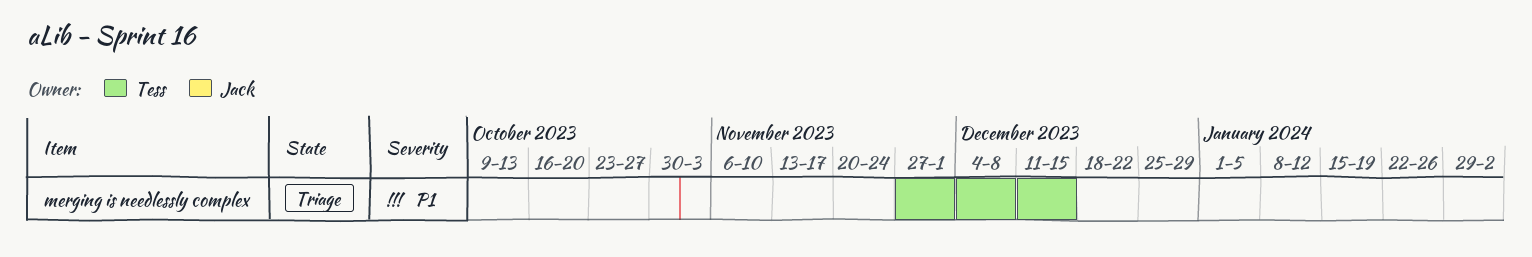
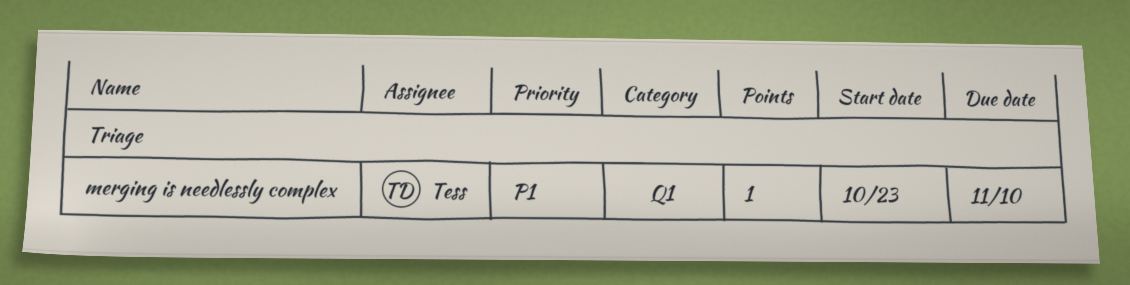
merging is needlessly complex, start: Nov 27 -> Oct 23
merging is needlessly complex, due: Dec 15 -> Nov 10

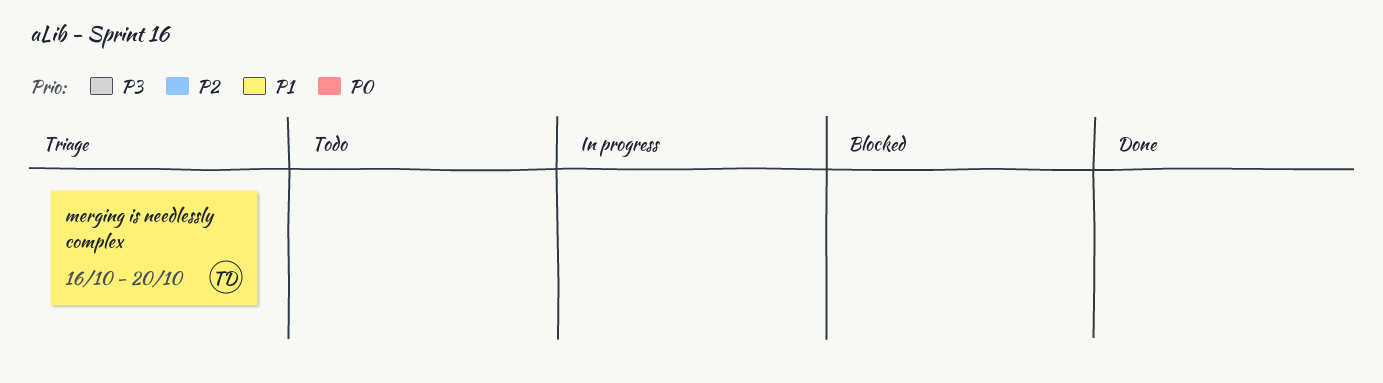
merging is needlessly complex, start: Oct 23 -> Oct 16
merging is needlessly complex, due: Nov 10 -> Oct 20

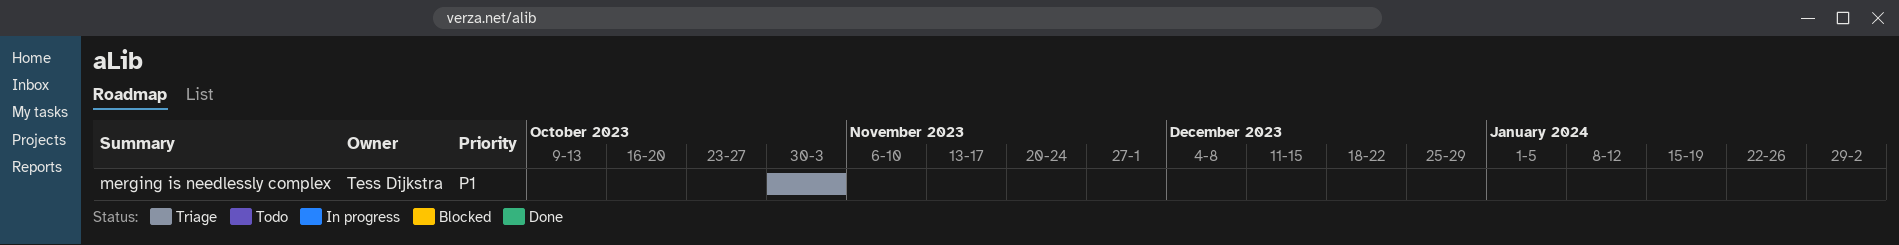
merging is needlessly complex, start: Oct 16 -> Oct 30
merging is needlessly complex, due: Oct 20 -> Nov 3

